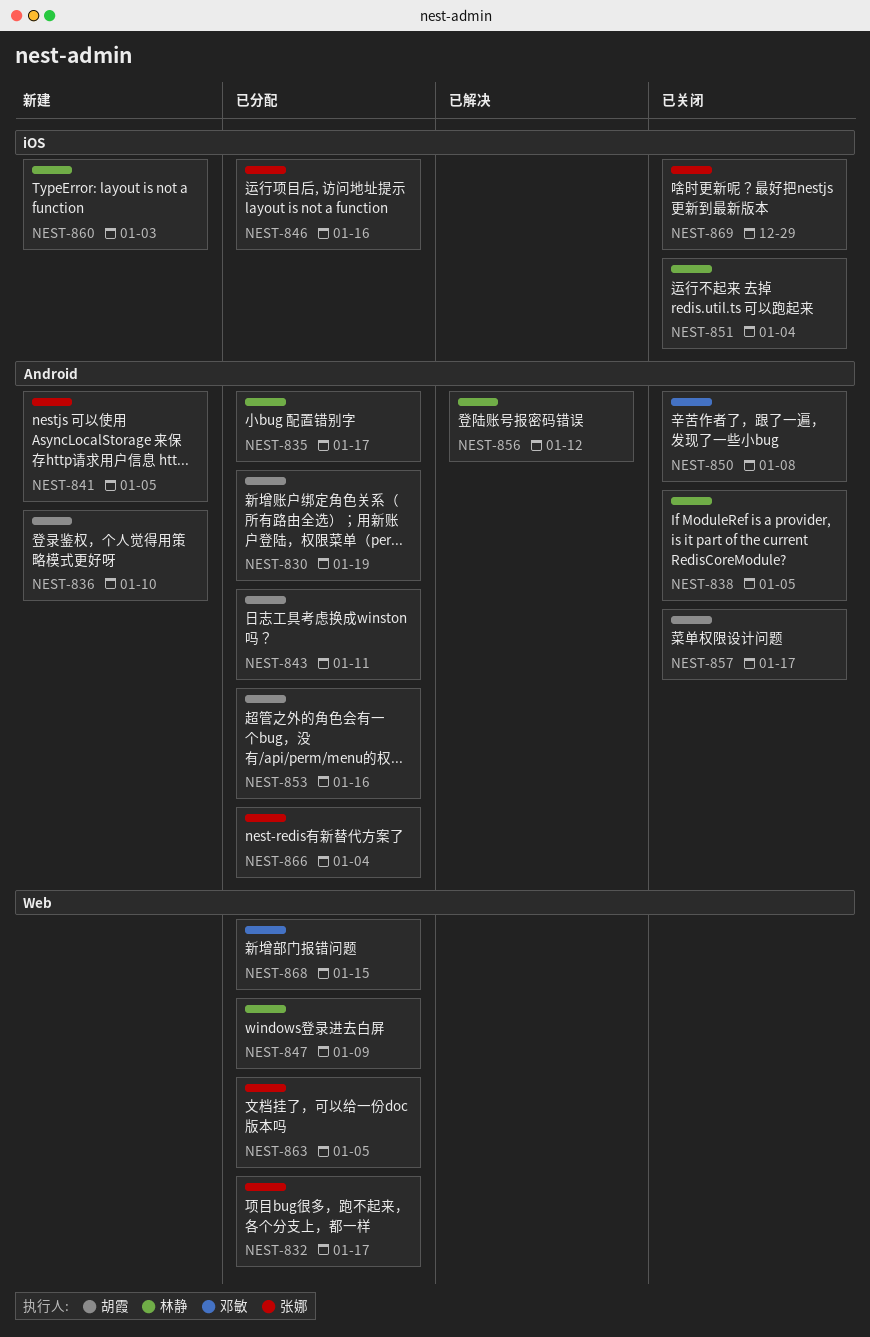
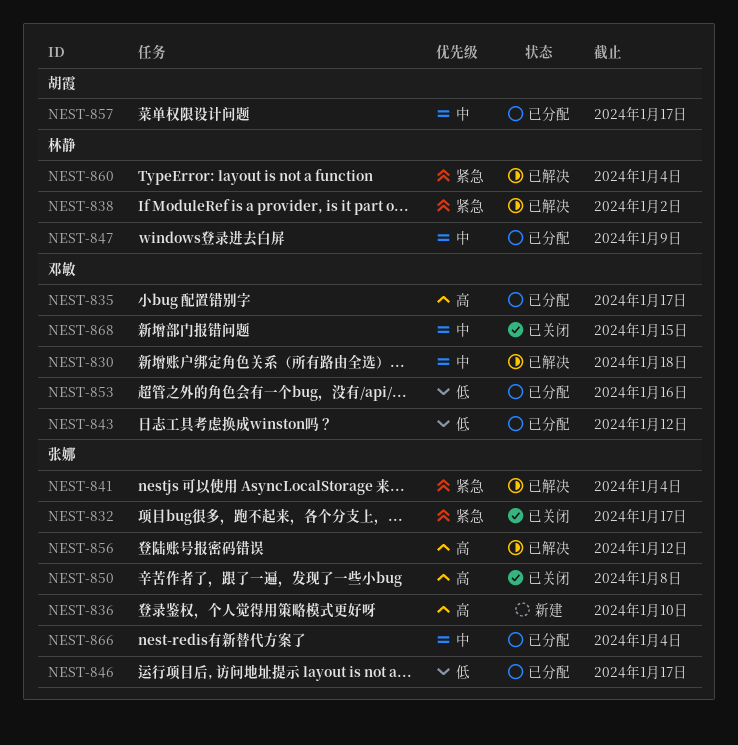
NEST-830, status: 已分配 -> 已解决
NEST-830, owner: 胡霞 -> 邓敏
NEST-830, due: Jan 19 -> Jan 18
NEST-832, status: 已分配 -> 已关闭
NEST-835, owner: 林静 -> 邓敏
NEST-836, owner: 胡霞 -> 张娜
NEST-838, status: 已关闭 -> 已解决
NEST-838, due: Jan 5 -> Jan 2
NEST-841, status: 新建 -> 已解决
NEST-841, due: Jan 5 -> Jan 4
NEST-843, owner: 胡霞 -> 邓敏
NEST-843, due: Jan 11 -> Jan 12
NEST-846, due: Jan 16 -> Jan 17
NEST-850, owner: 邓敏 -> 张娜
NEST-851: present -> none
NEST-853, owner: 胡霞 -> 邓敏
NEST-856, owner: 林静 -> 张娜
NEST-857, status: 已关闭 -> 已分配
NEST-860, status: 新建 -> 已解决
NEST-860, due: Jan 3 -> Jan 4
NEST-863: present -> none
NEST-868, status: 已分配 -> 已关闭
NEST-869: present -> none

